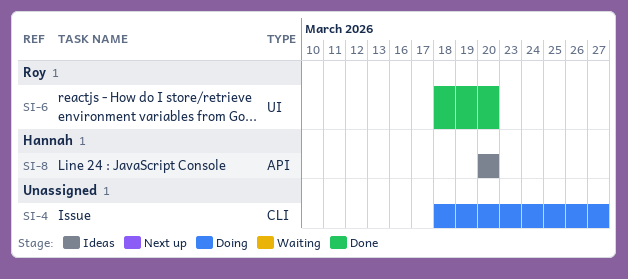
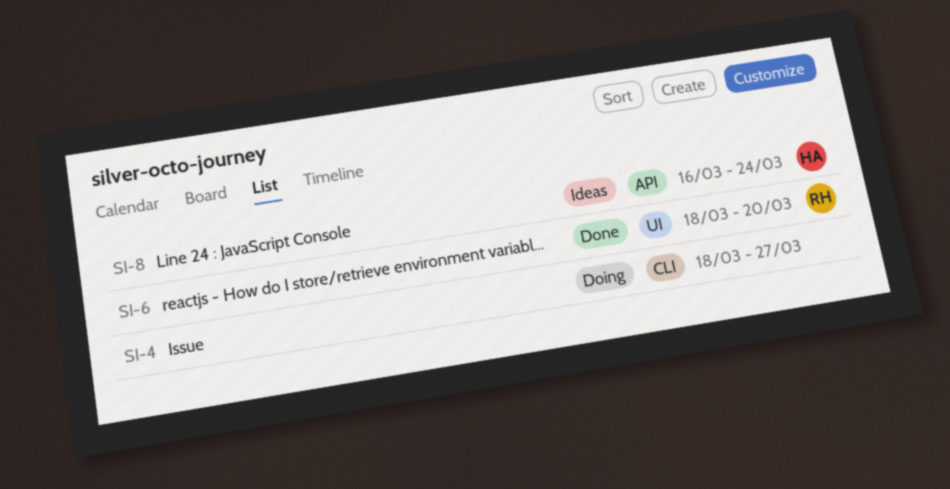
SI-8, start: Mar 20 -> Mar 16
SI-8, due: Mar 20 -> Mar 24

